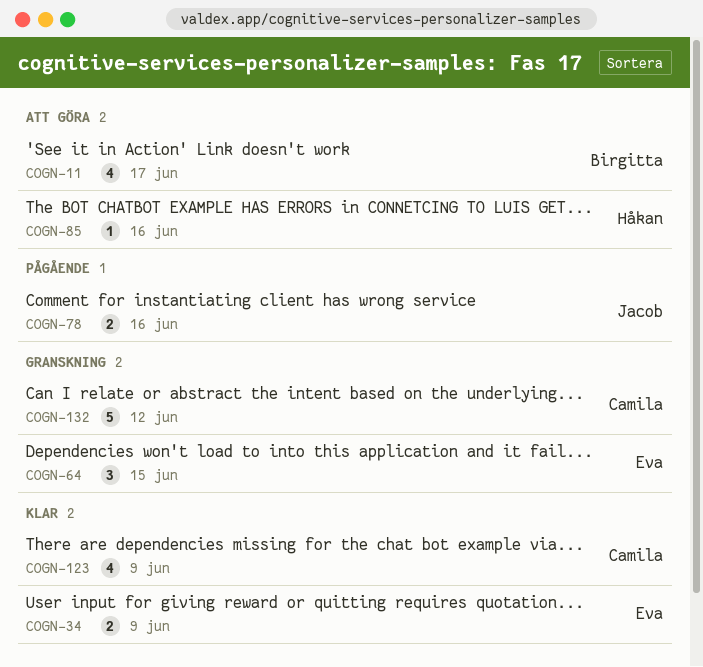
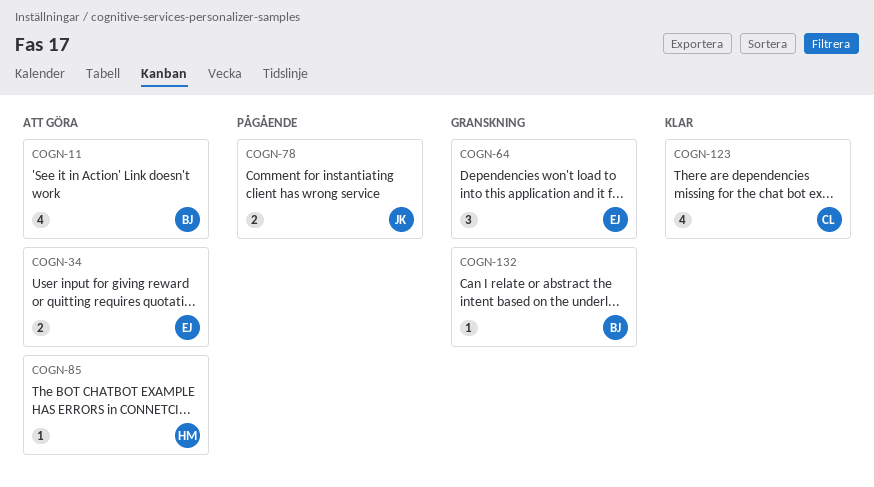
COGN-34, status: Klar -> Att göra
COGN-132, owner: Camila -> Birgitta
COGN-132, estimate: 5 -> 1

